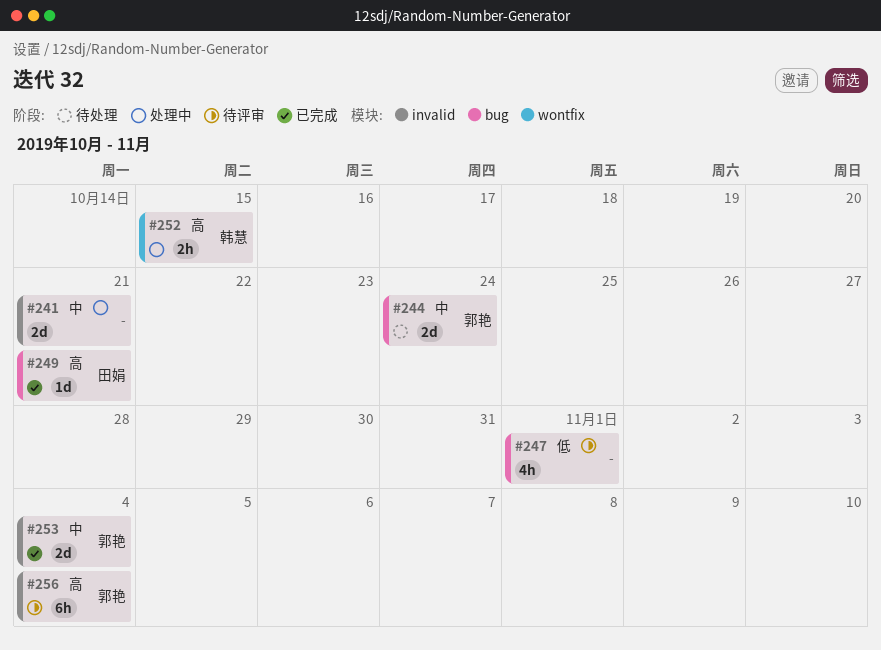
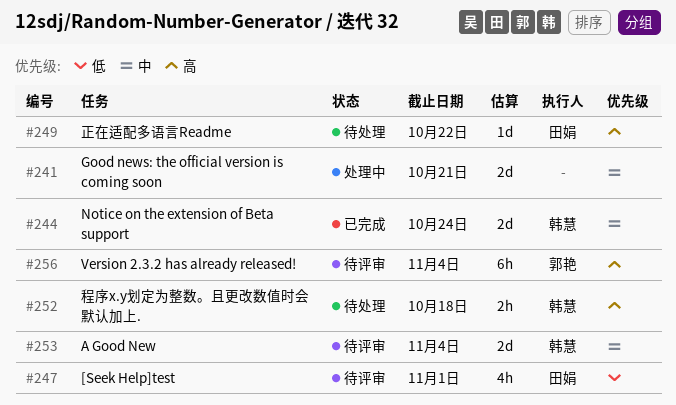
#244, status: 待处理 -> 已完成
#244, owner: 郭艳 -> 韩慧
#247, owner: none -> 田娟
#249, status: 已完成 -> 待处理
#249, due: Oct 21 -> Oct 22
#252, status: 处理中 -> 待处理
#252, due: Oct 15 -> Oct 18
#253, status: 已完成 -> 待评审
#253, owner: 郭艳 -> 韩慧

